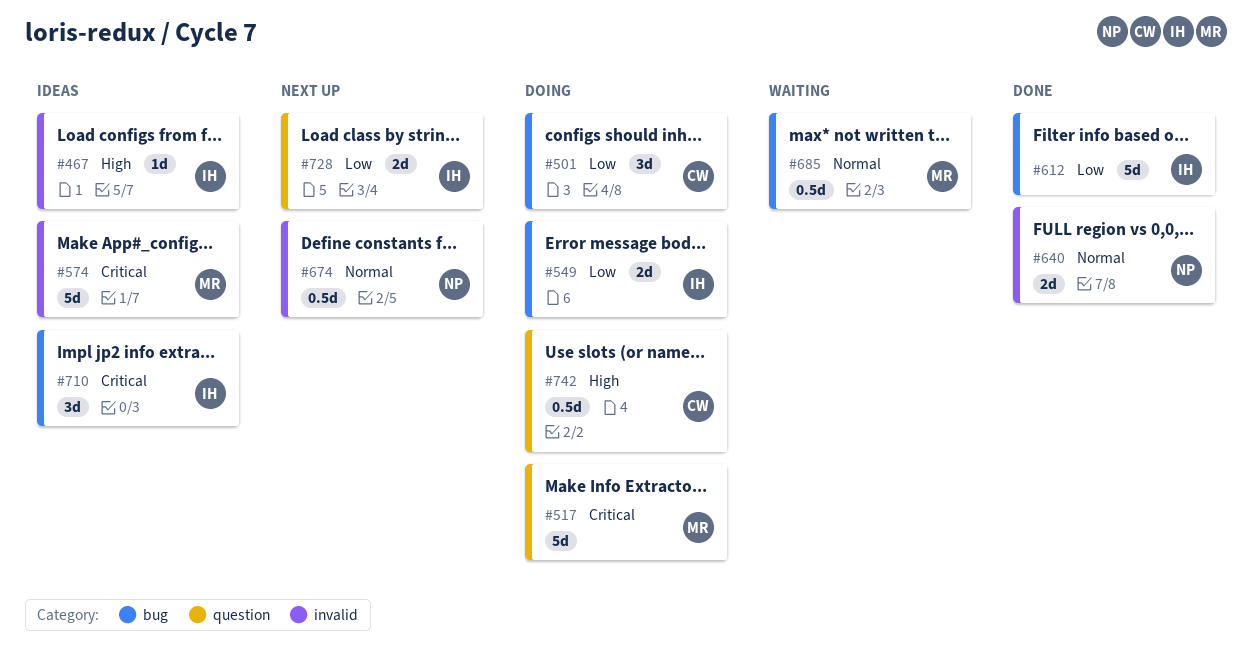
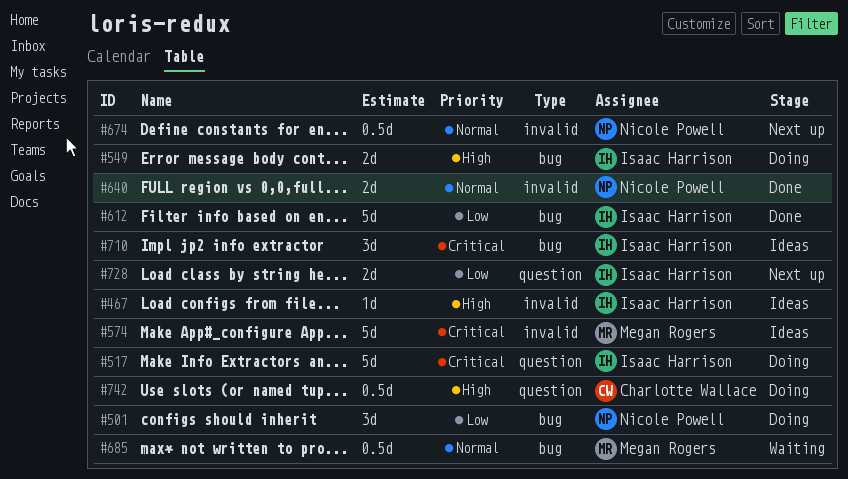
#501, owner: Charlotte Wallace -> Nicole Powell
#517, owner: Megan Rogers -> Isaac Harrison
#549, priority: Low -> High

